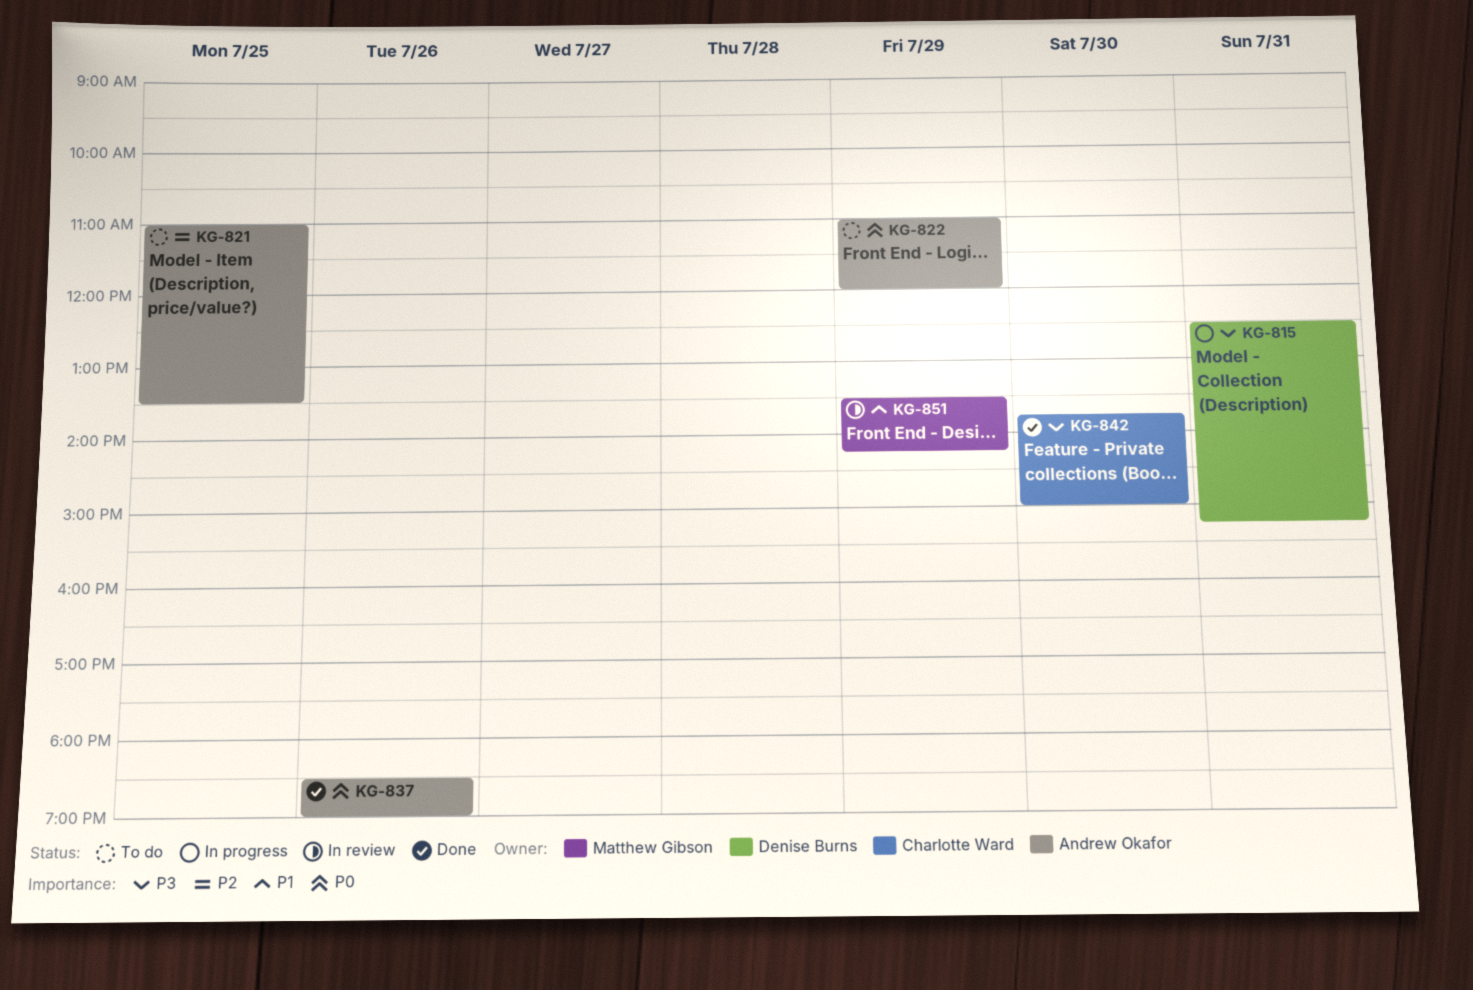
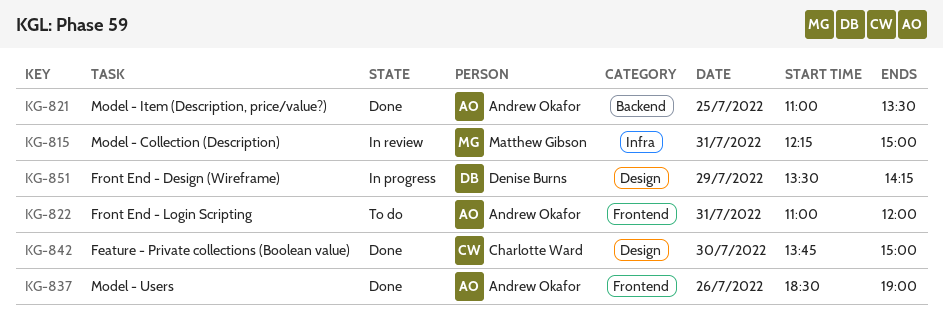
KG-815, status: In progress -> In review
KG-815, owner: Denise Burns -> Matthew Gibson
KG-815, begins: 12:30 -> 12:15
KG-815, ends: 15:15 -> 15:00
KG-821, status: To do -> Done
KG-822, day: Jul 29 -> Jul 31
KG-851, status: In review -> In progress
KG-851, owner: Matthew Gibson -> Denise Burns

